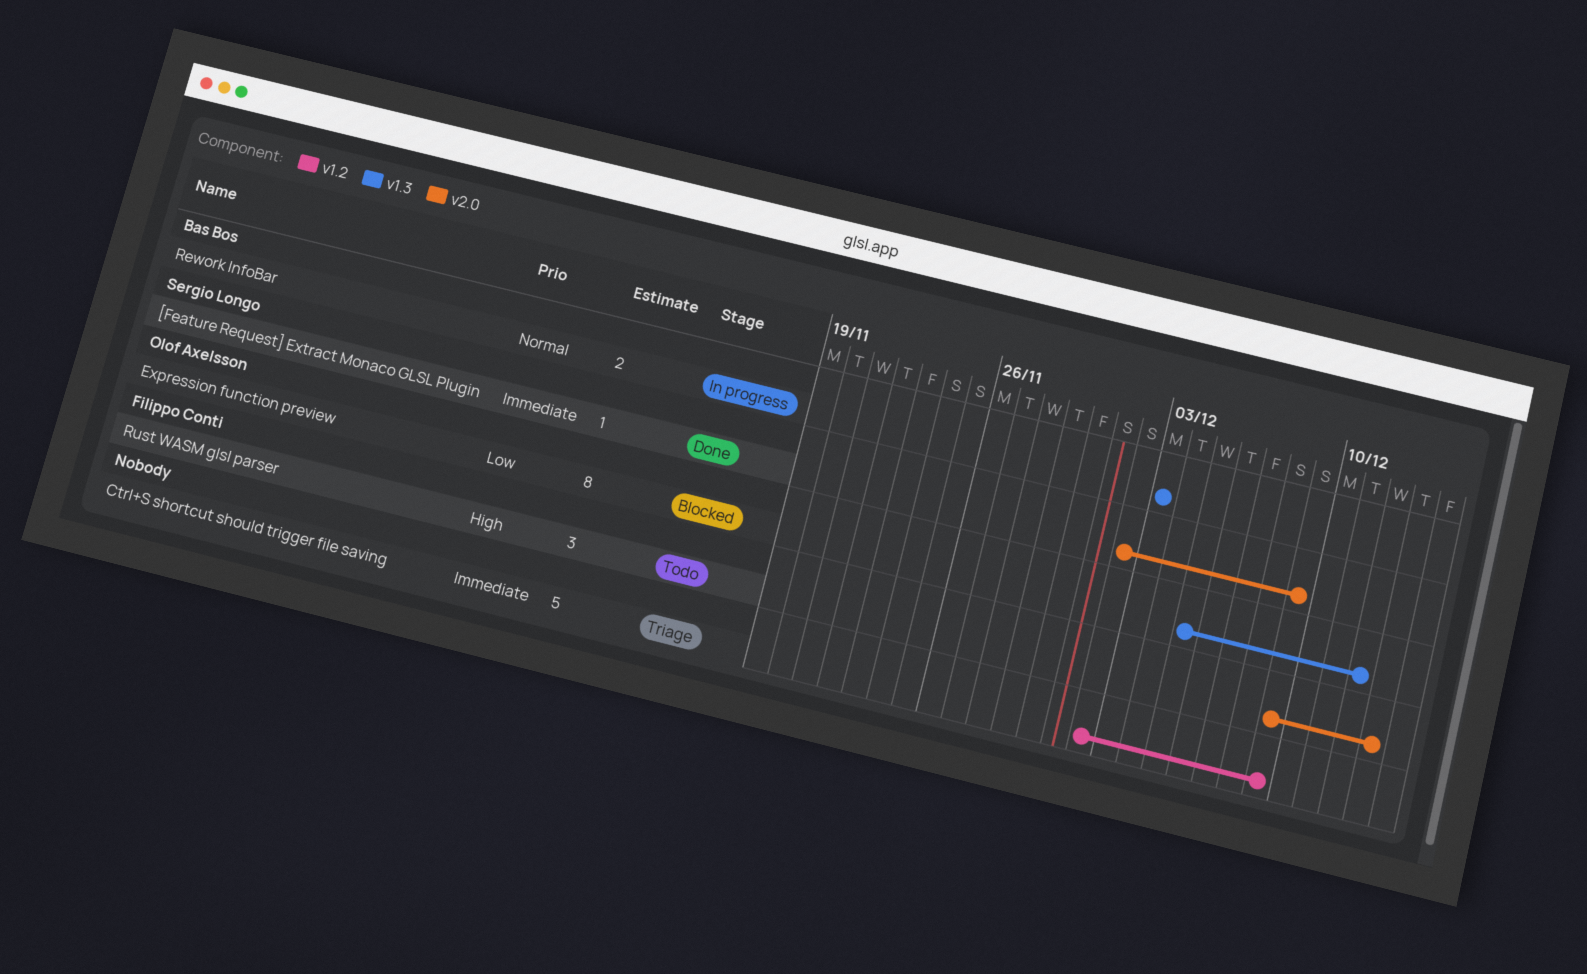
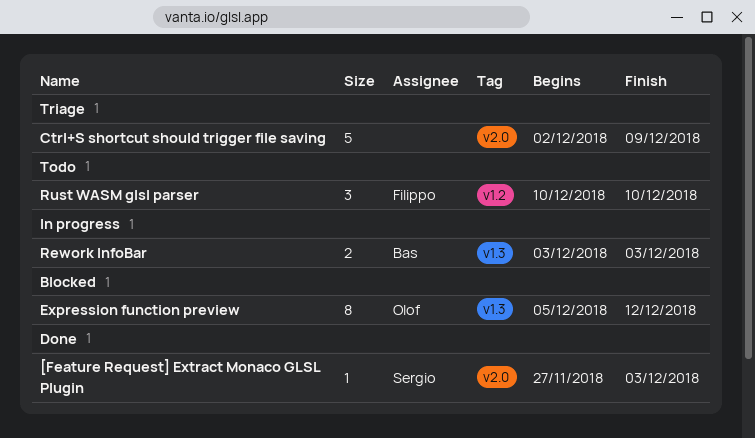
[Feature Request] Extract Monaco GLSL Plugin, start: Dec 2 -> Nov 27
[Feature Request] Extract Monaco GLSL Plugin, due: Dec 9 -> Dec 3
Ctrl+S shortcut should trigger file saving, label: v1.2 -> v2.0
Rust WASM glsl parser, label: v2.0 -> v1.2
Rust WASM glsl parser, start: Dec 9 -> Dec 10
Rust WASM glsl parser, due: Dec 13 -> Dec 10

